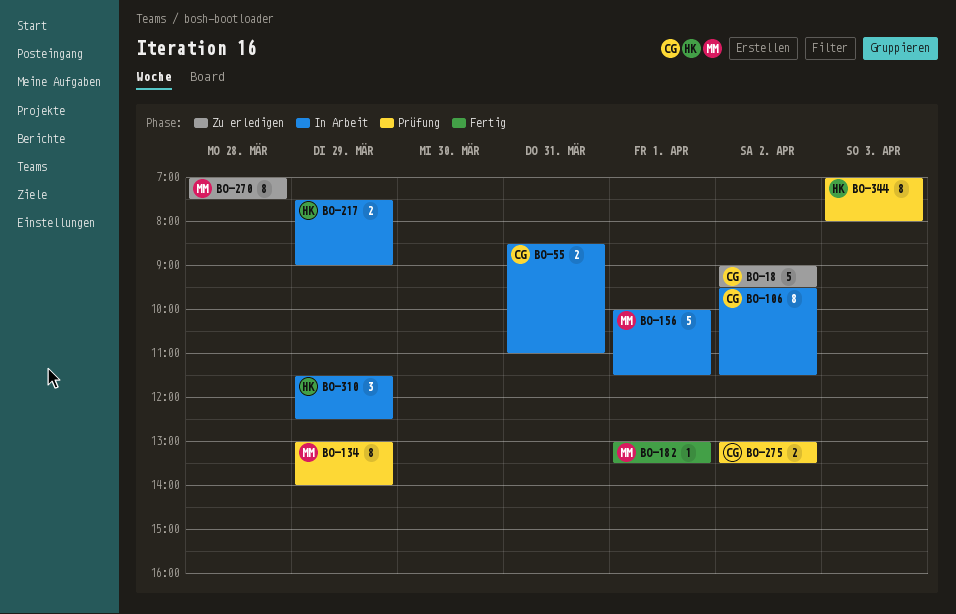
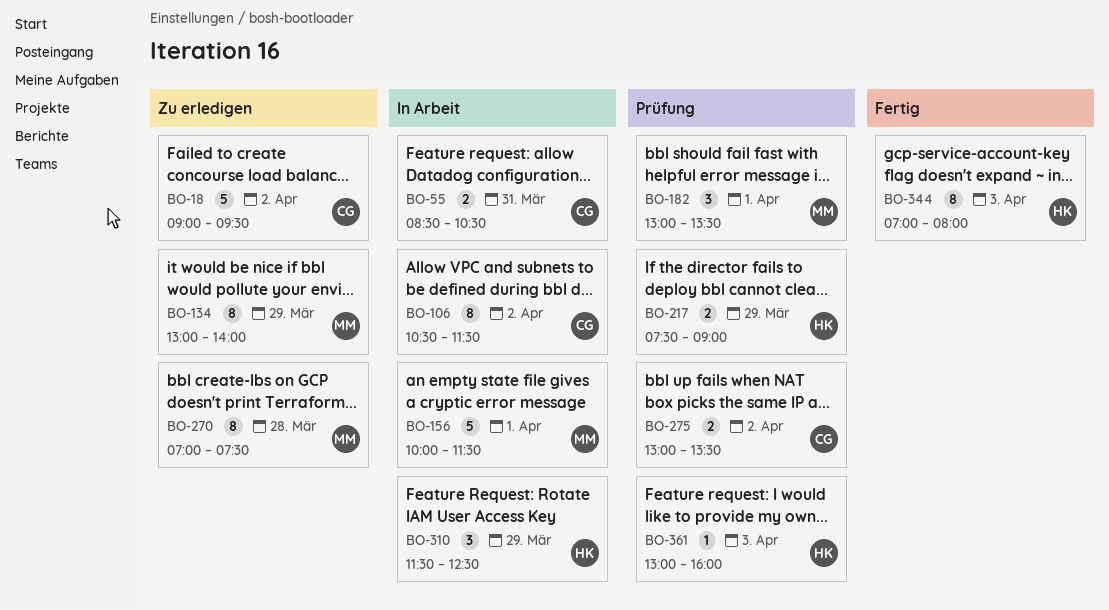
BO-55, ends: 11:00 -> 10:30
BO-106, begins: 09:30 -> 10:30
BO-134, status: Prüfung -> Zu erledigen
BO-182, status: Fertig -> Prüfung
BO-182, estimate: 1 -> 3
BO-217, status: In Arbeit -> Prüfung
BO-344, status: Prüfung -> Fertig
BO-361: none -> present

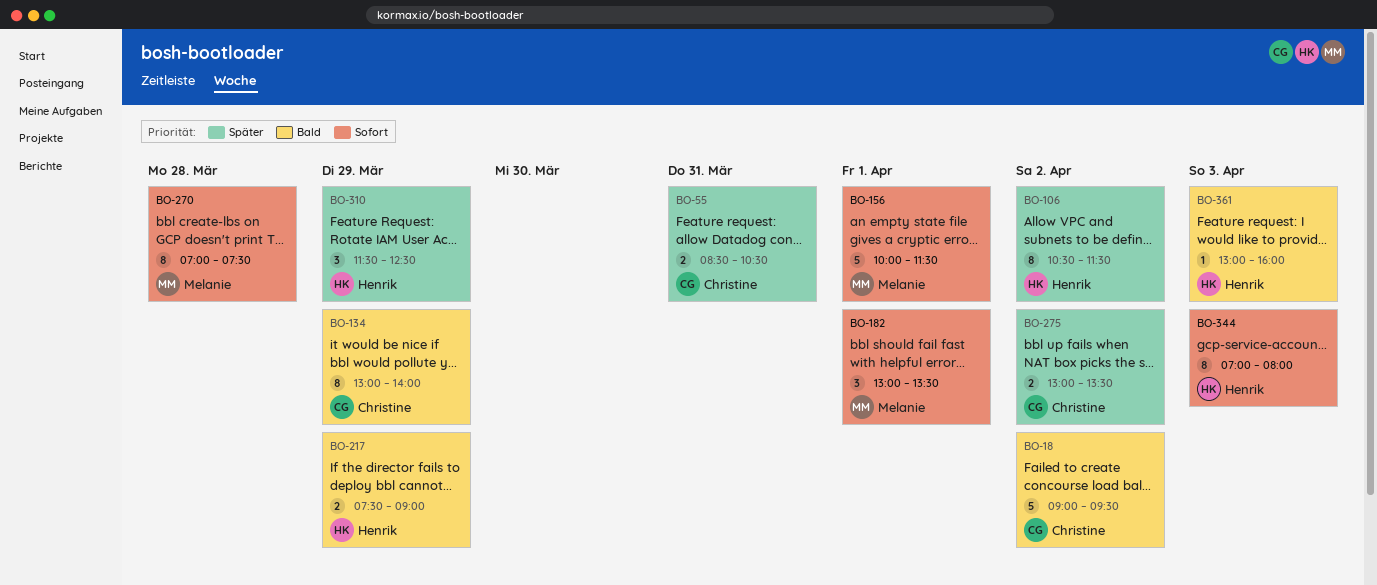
BO-106, owner: Christine -> Henrik
BO-134, owner: Melanie -> Christine

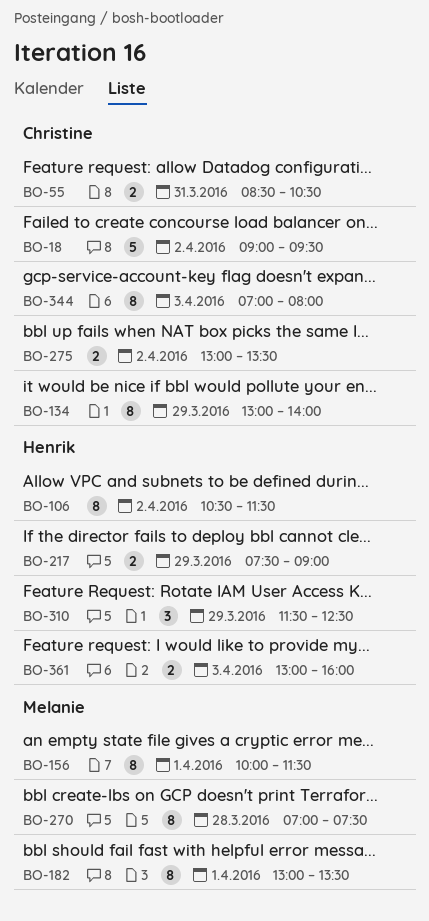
BO-156, estimate: 5 -> 8
BO-182, estimate: 3 -> 8
BO-344, owner: Henrik -> Christine
BO-361, estimate: 1 -> 2

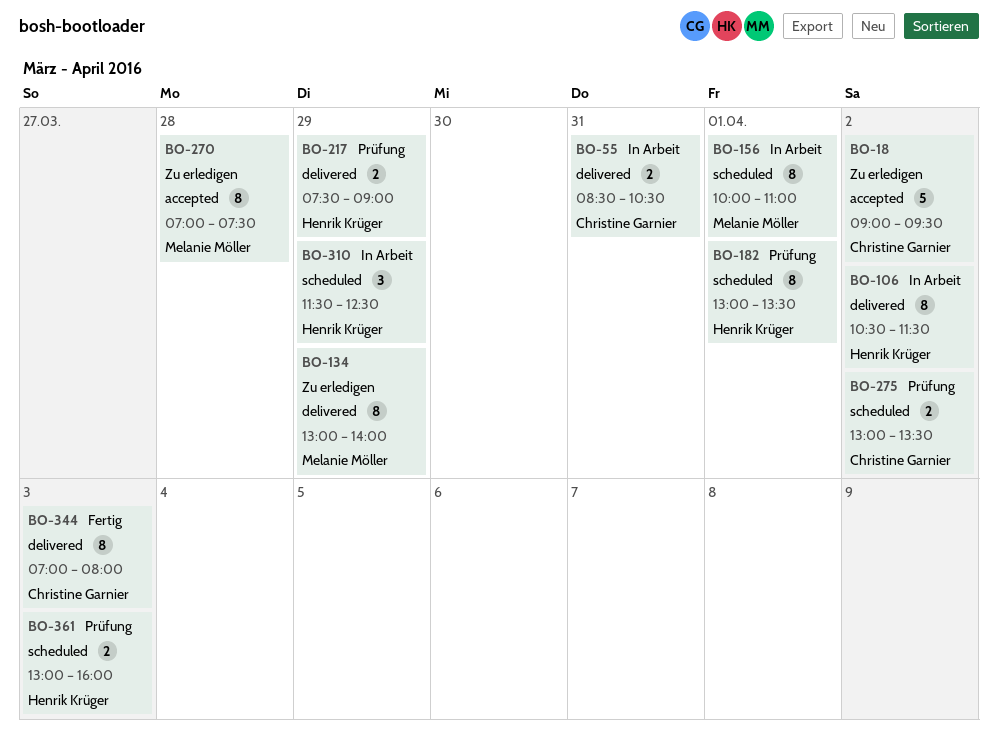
BO-134, owner: Christine Garnier -> Melanie Möller
BO-156, ends: 11:30 -> 11:00
BO-182, owner: Melanie Möller -> Henrik Krüger

